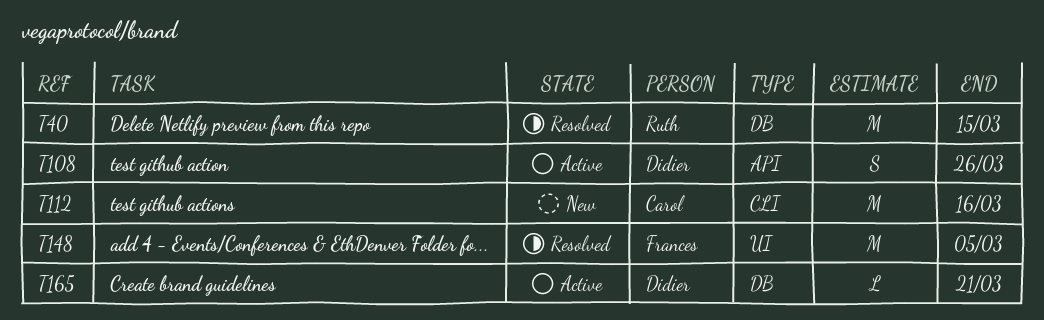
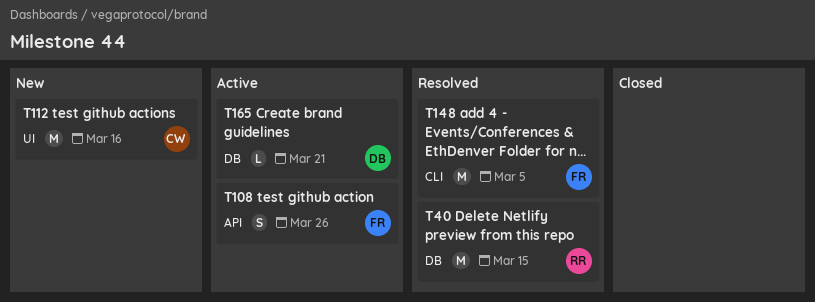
T108, owner: Didier -> Frances
T112, label: CLI -> UI
T148, label: UI -> CLI

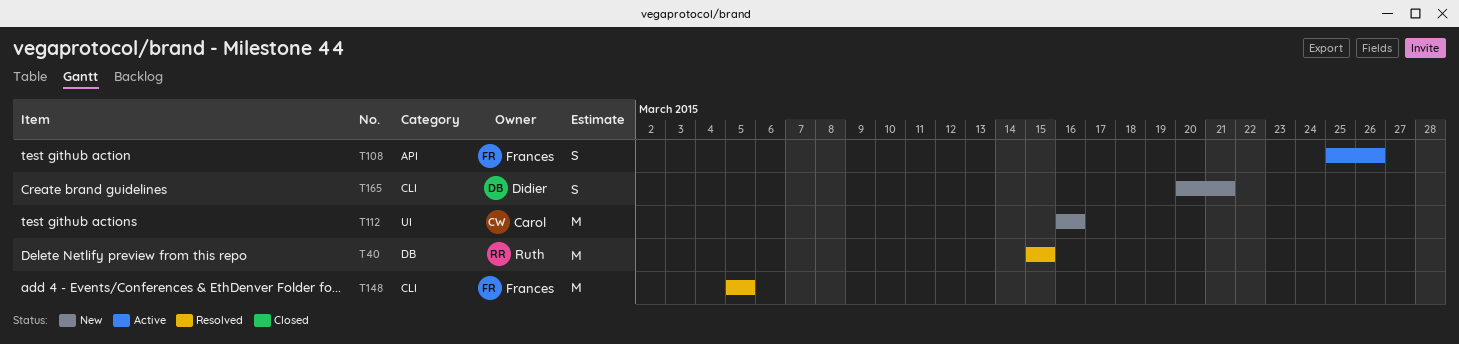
T165, status: Active -> New
T165, label: DB -> CLI
T165, estimate: L -> S

